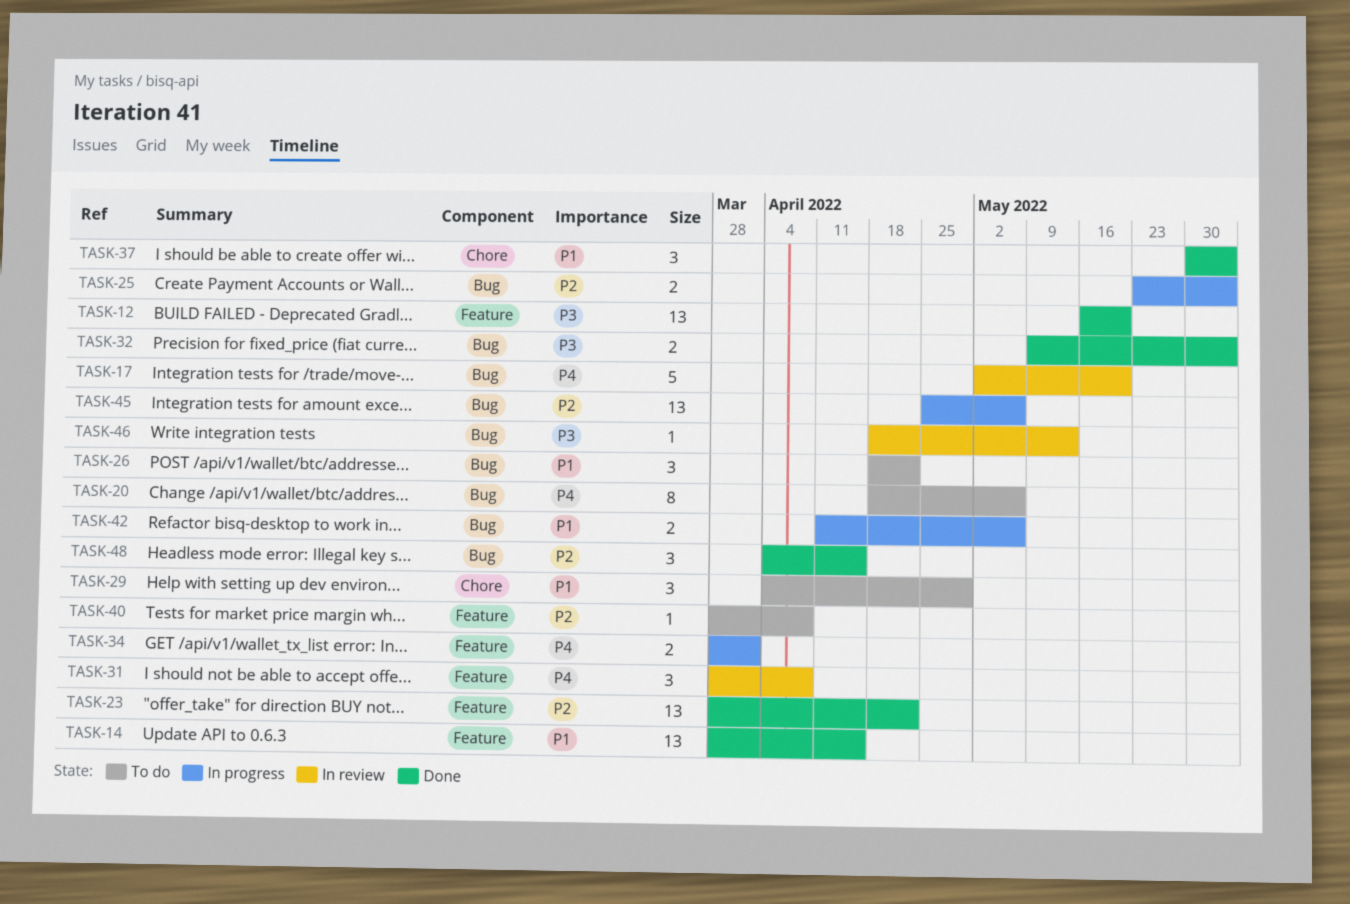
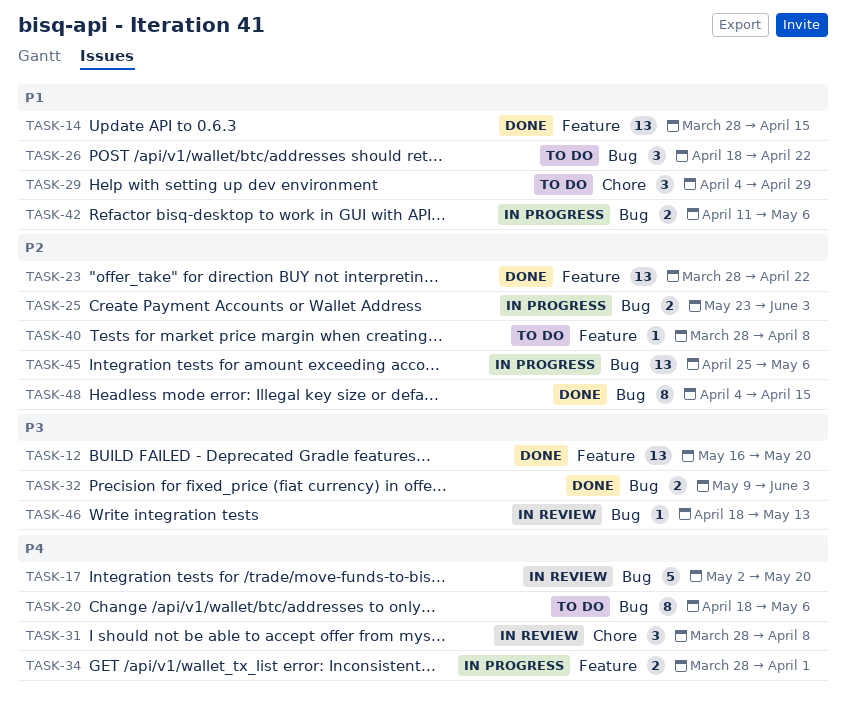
TASK-31, label: Feature -> Chore
TASK-37: present -> none
TASK-48, estimate: 3 -> 8

